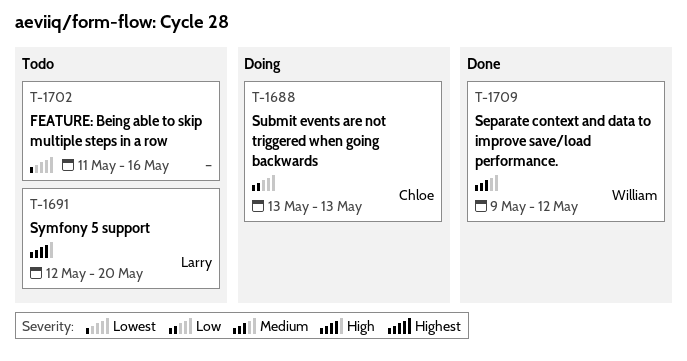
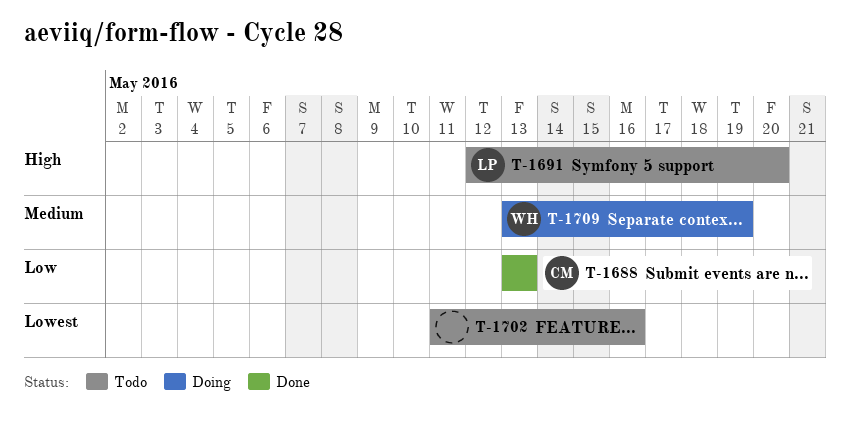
T-1688, status: Doing -> Done
T-1709, status: Done -> Doing
T-1709, start: May 9 -> May 13
T-1709, due: May 12 -> May 19

